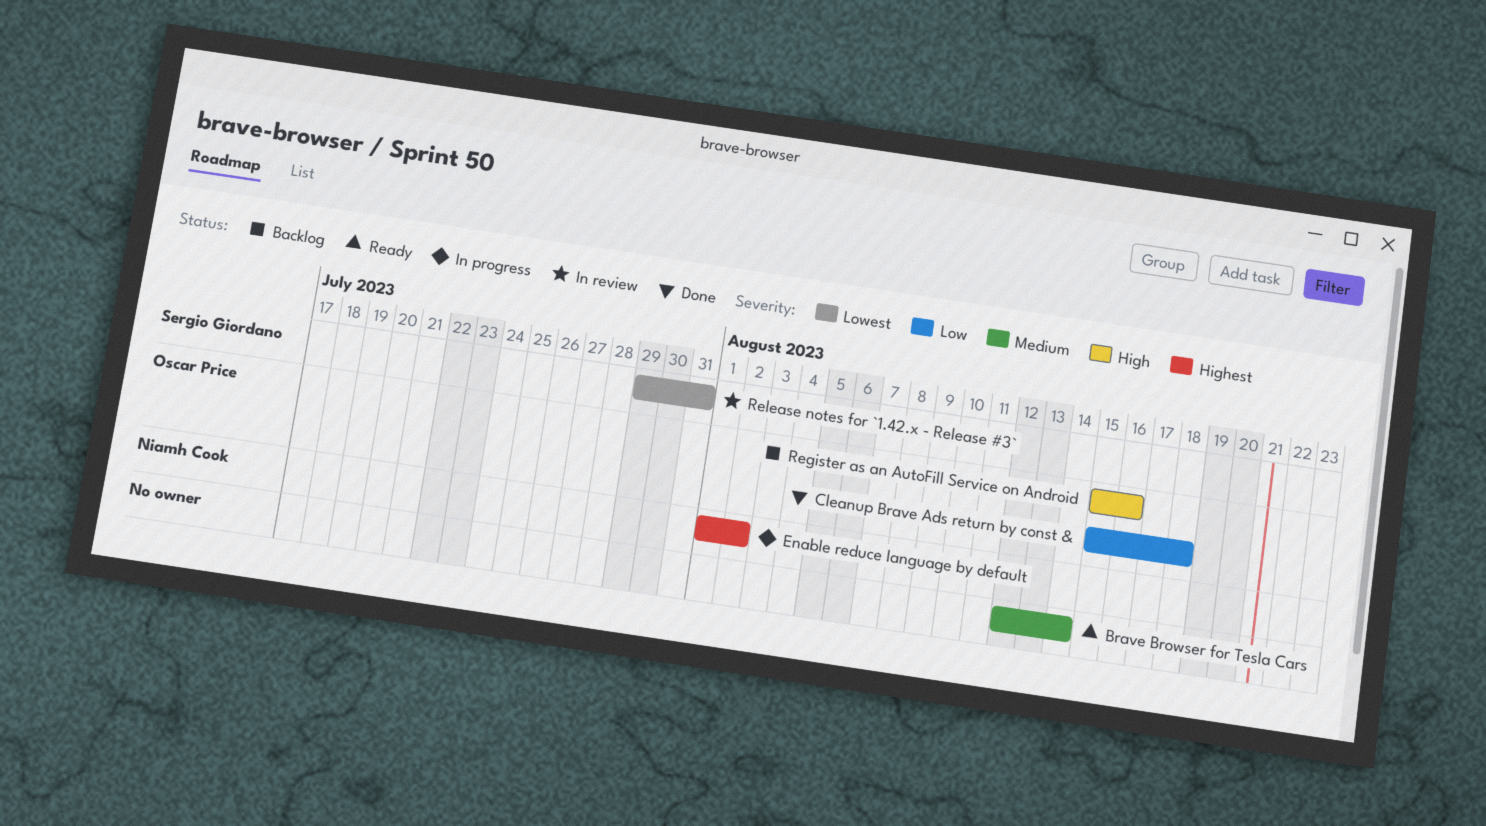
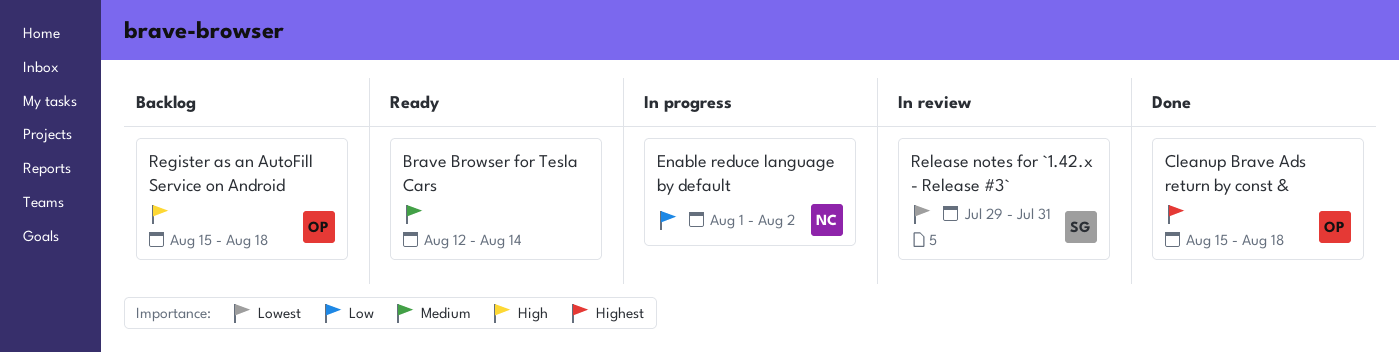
Cleanup Brave Ads return by const &, priority: Low -> Highest
Enable reduce language by default, priority: Highest -> Low
Register as an AutoFill Service on Android, due: Aug 16 -> Aug 18

